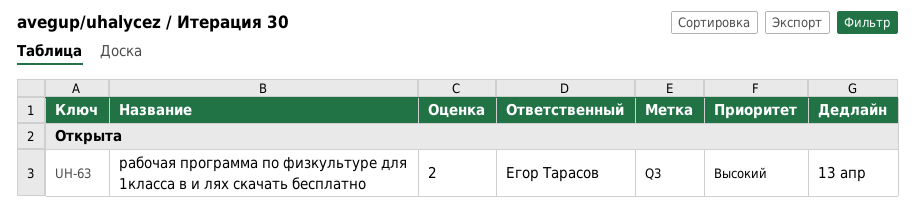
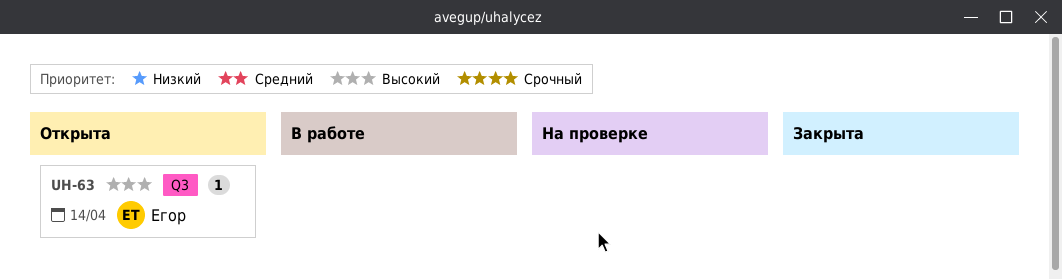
UH-63, estimate: 2 -> 1
UH-63, due: Apr 13 -> Apr 14

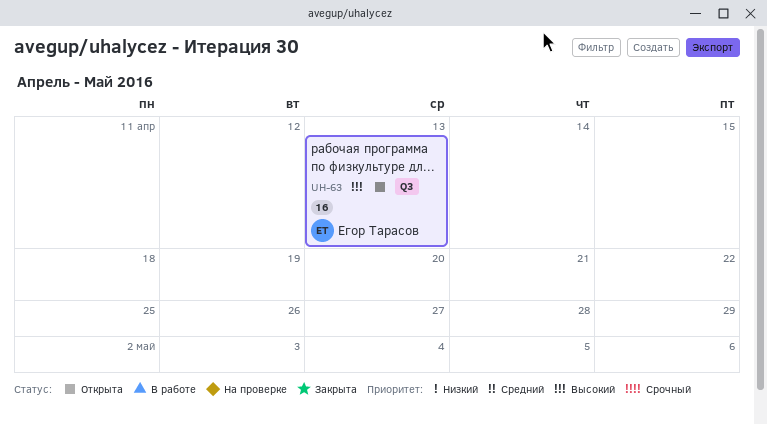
UH-63, estimate: 1 -> 16
UH-63, due: Apr 14 -> Apr 13

